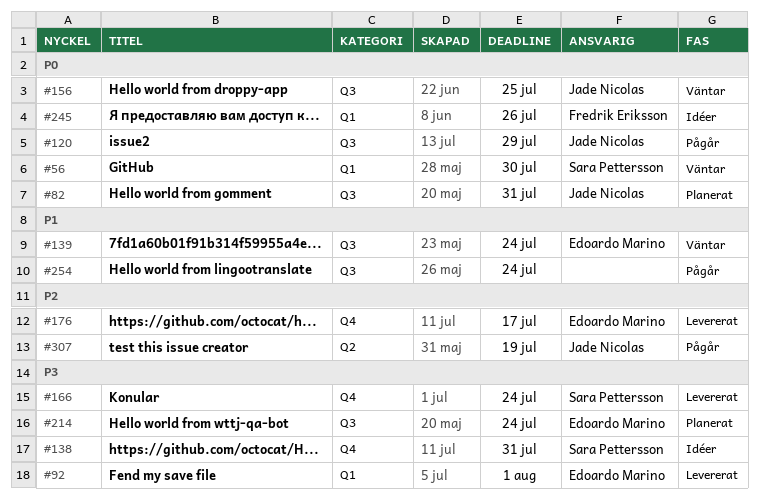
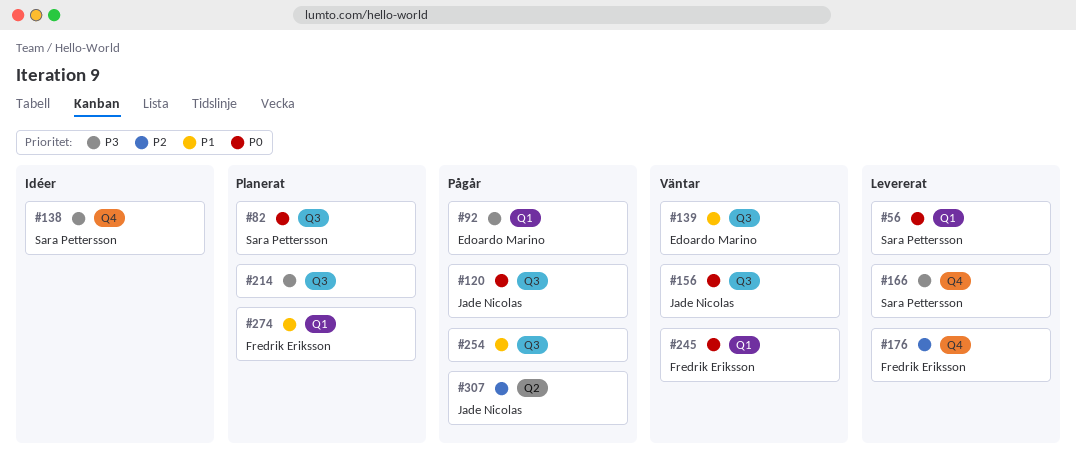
#56, status: Väntar -> Levererat
#82, owner: Jade Nicolas -> Sara Pettersson
#92, status: Levererat -> Pågår
#176, owner: Edoardo Marino -> Fredrik Eriksson
#214, owner: Edoardo Marino -> none
#245, status: Idéer -> Väntar
#274: none -> present

